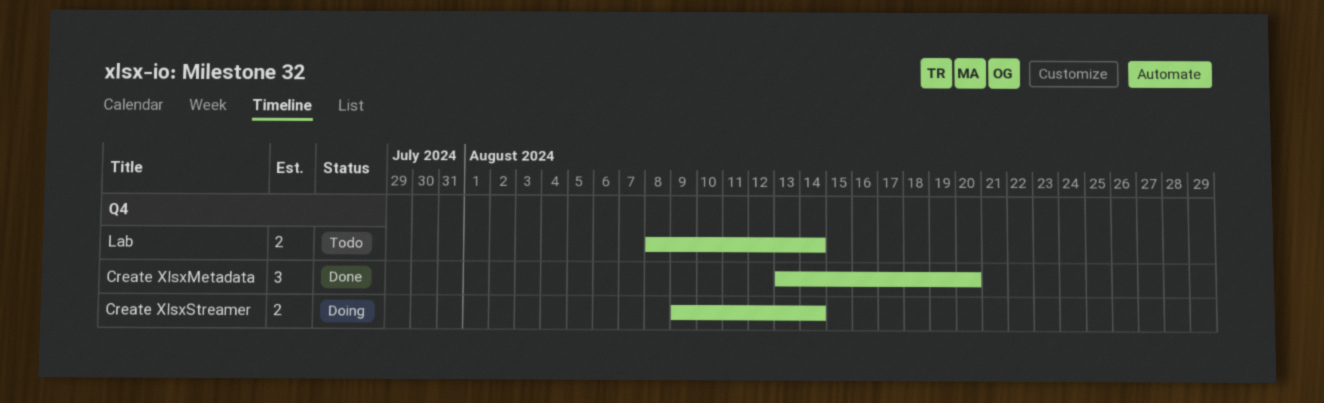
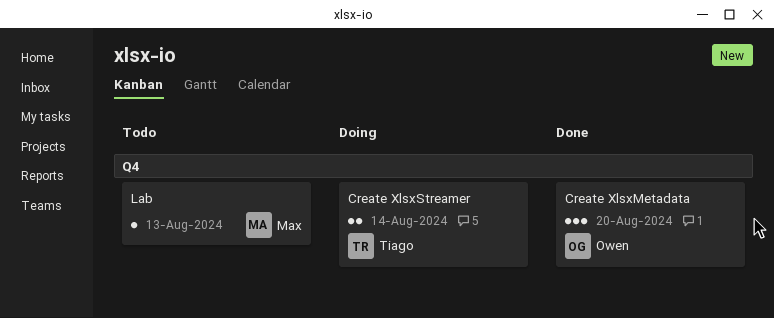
Lab, estimate: 2 -> 1
Lab, due: Aug 14 -> Aug 13

